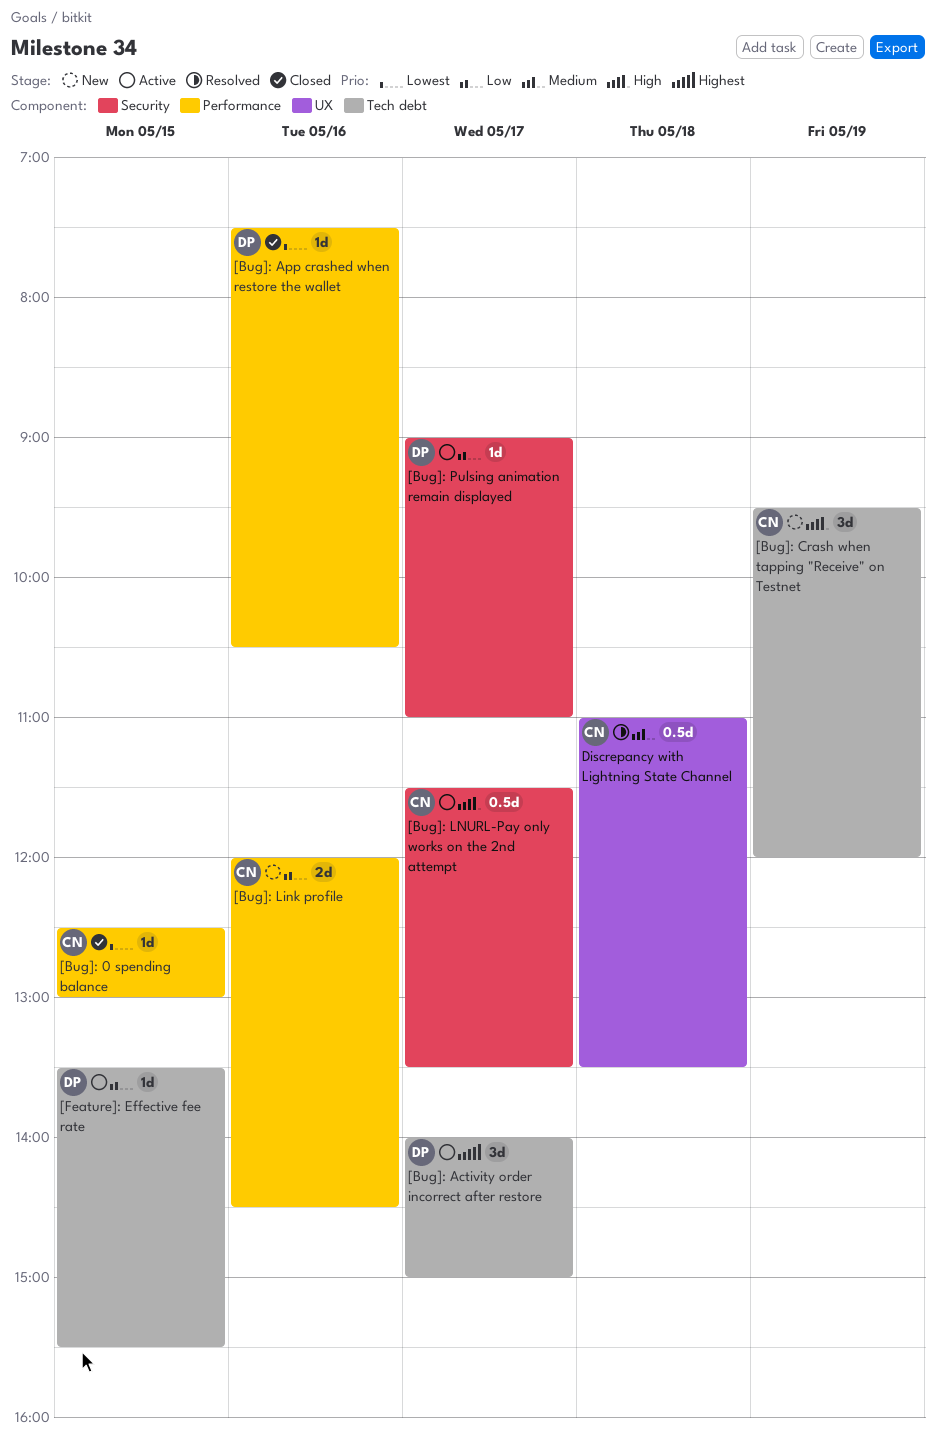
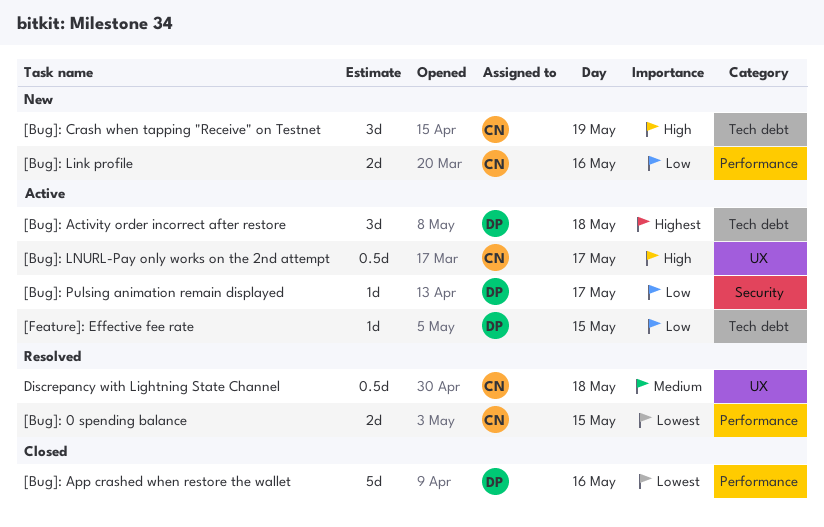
[Bug]: 0 spending balance, status: Closed -> Resolved
[Bug]: 0 spending balance, estimate: 1d -> 2d
[Bug]: Activity order incorrect after restore, day: May 17 -> May 18
[Bug]: App crashed when restore the wallet, estimate: 1d -> 5d
[Bug]: LNURL-Pay only works on the 2nd attempt, label: Security -> UX

